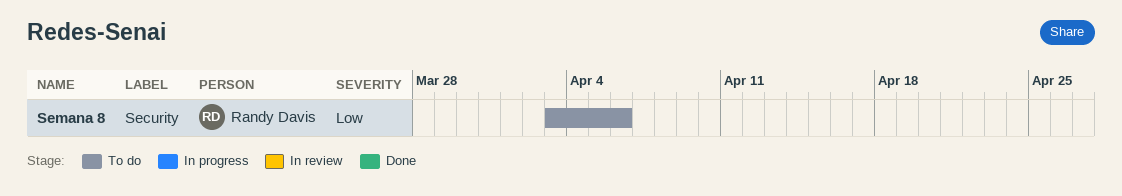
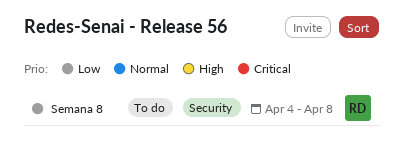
Semana 8, start: Apr 3 -> Apr 4
Semana 8, due: Apr 6 -> Apr 8

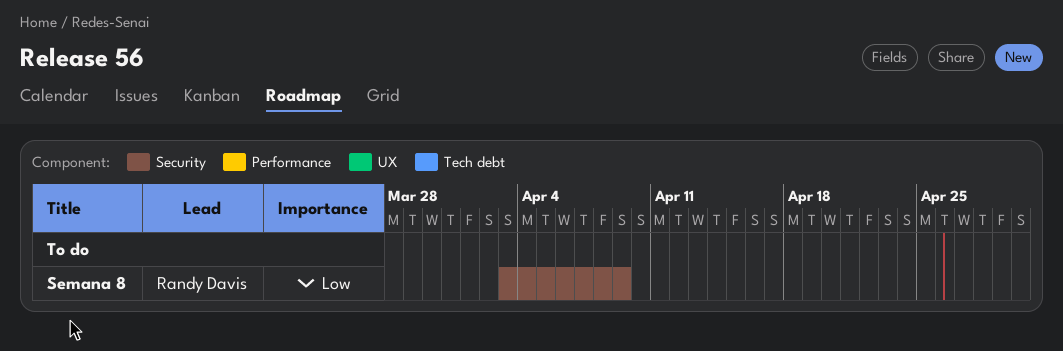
Semana 8, start: Apr 4 -> Apr 3
Semana 8, due: Apr 8 -> Apr 9

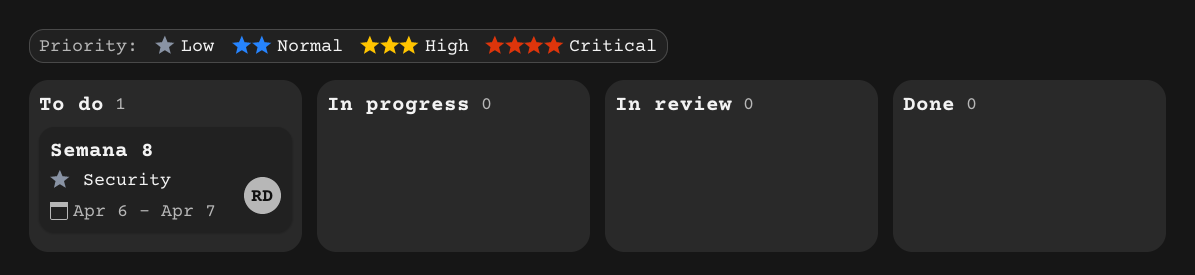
Semana 8, start: Apr 3 -> Apr 6
Semana 8, due: Apr 9 -> Apr 7

